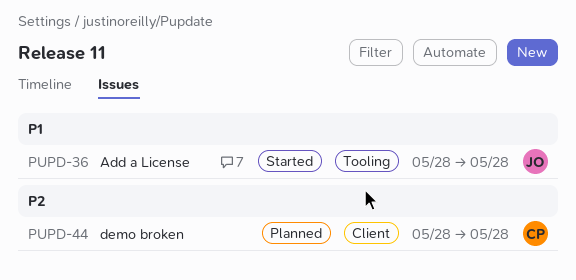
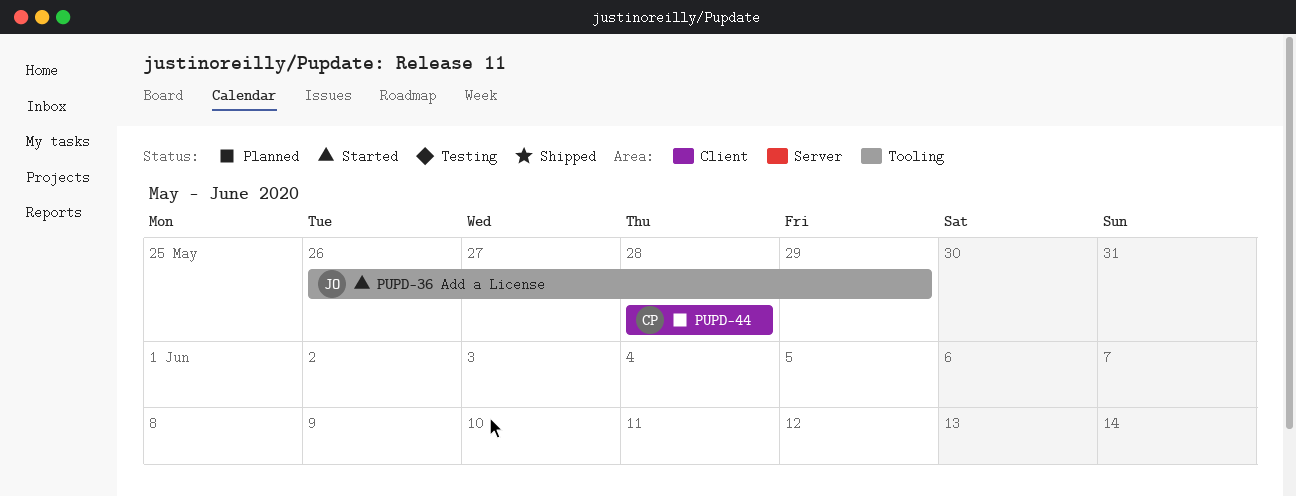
PUPD-36, start: May 28 -> May 26
PUPD-36, due: May 28 -> May 29

